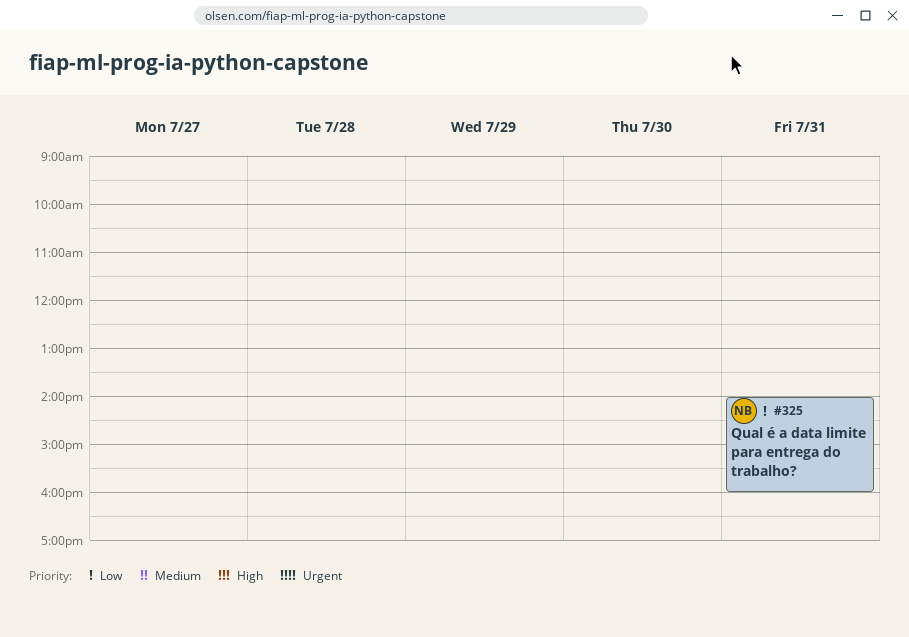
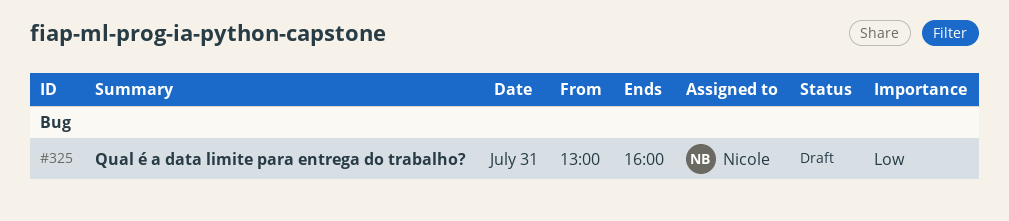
#325, begins: 14:00 -> 13:00

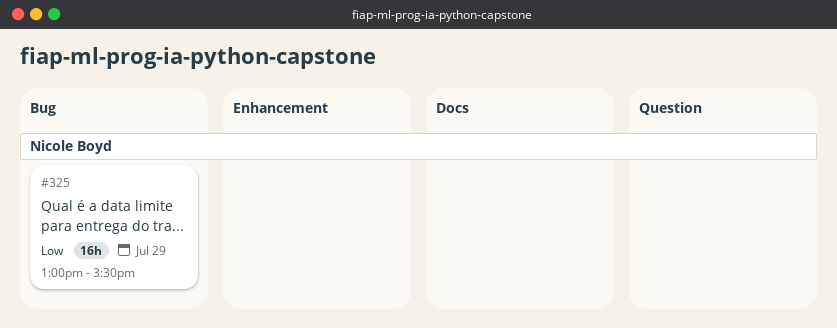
#325, day: Jul 31 -> Jul 29
#325, ends: 16:00 -> 15:30

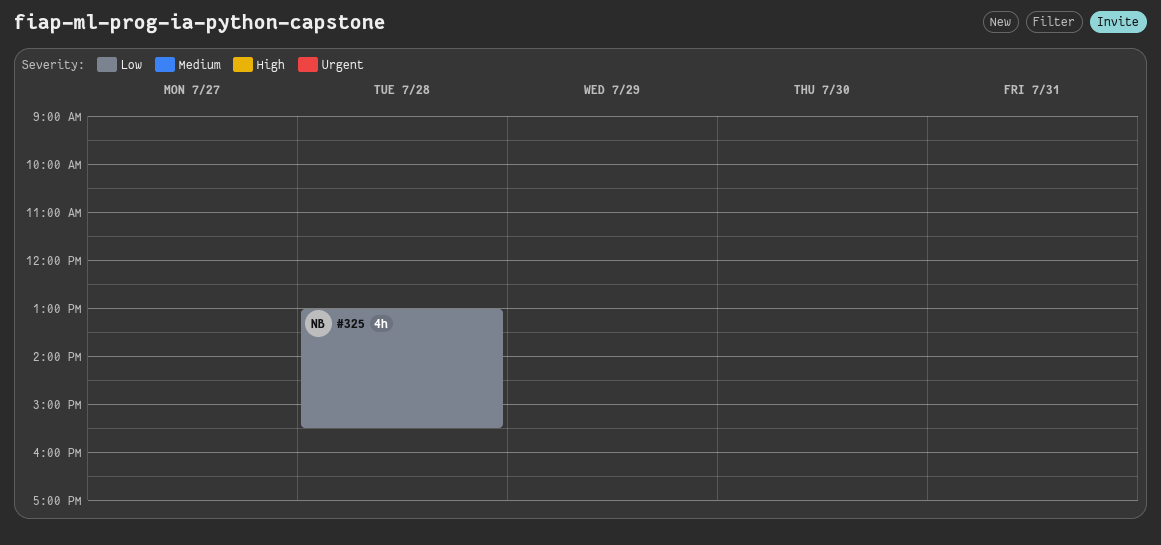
#325, estimate: 16h -> 4h
#325, day: Jul 29 -> Jul 28

